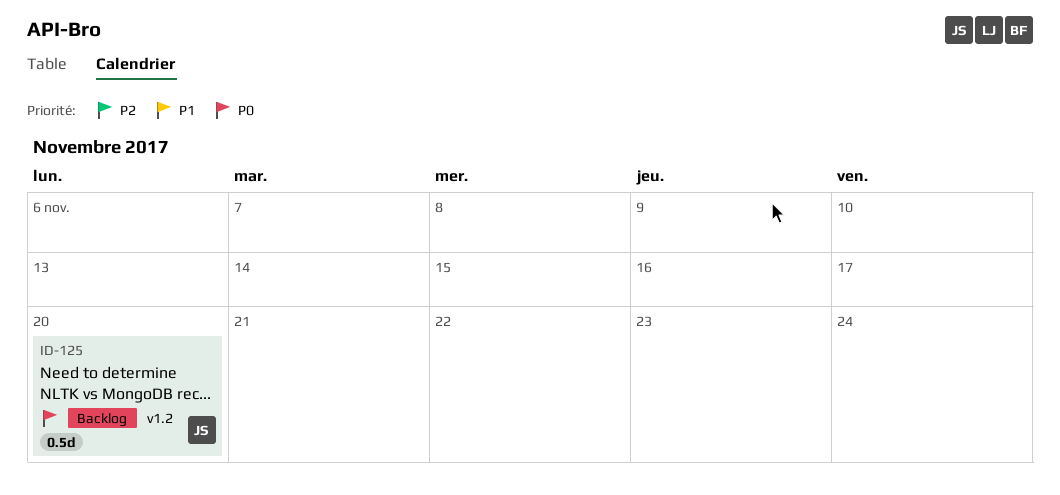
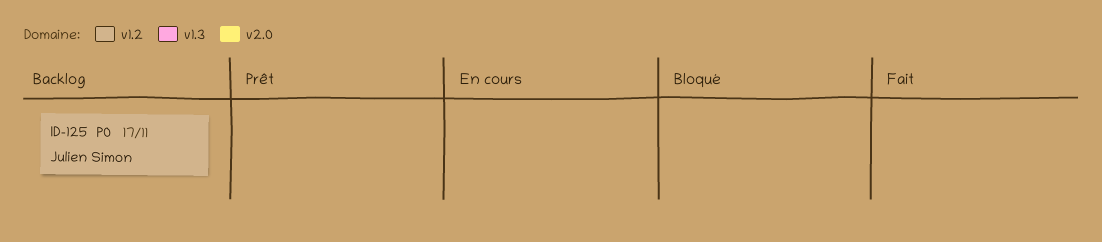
ID-125, due: Nov 20 -> Nov 17

